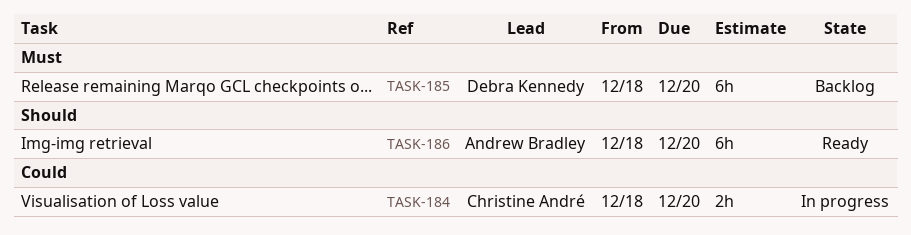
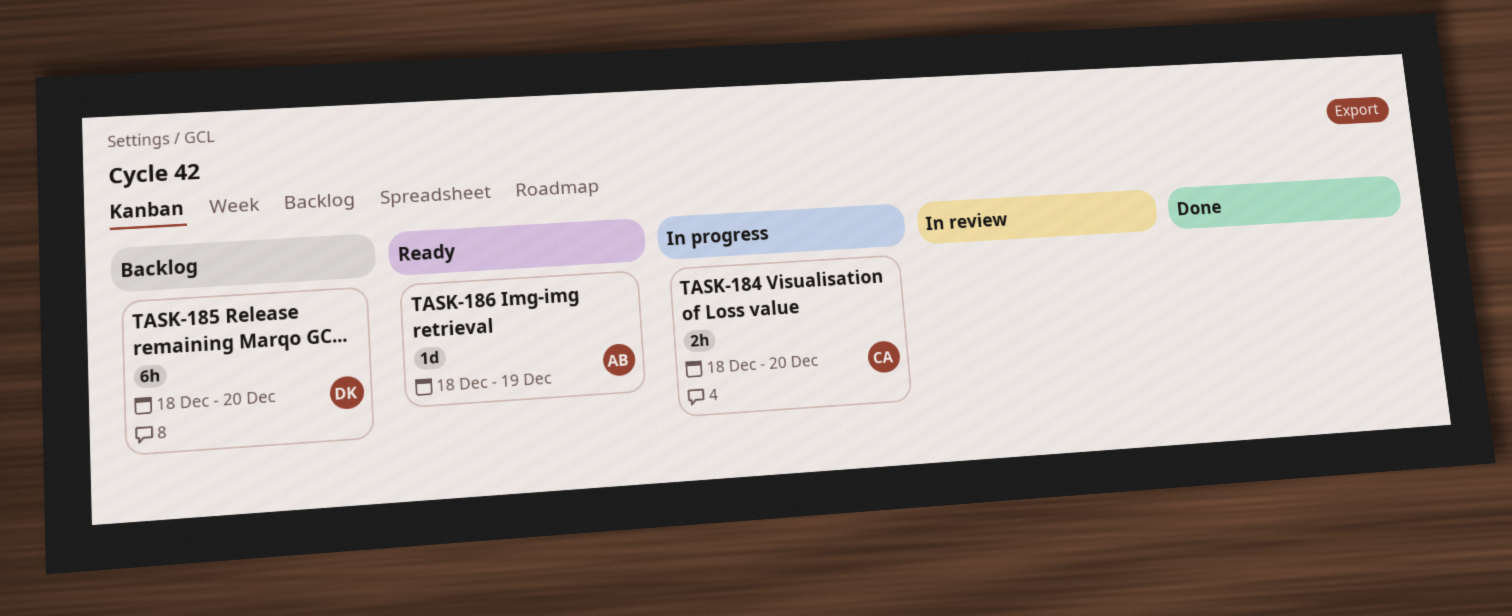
TASK-186, estimate: 6h -> 1d
TASK-186, due: Dec 20 -> Dec 19

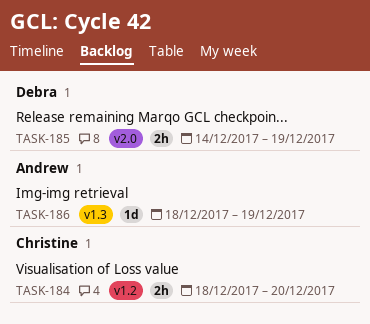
TASK-185, estimate: 6h -> 2h
TASK-185, start: Dec 18 -> Dec 14
TASK-185, due: Dec 20 -> Dec 19

